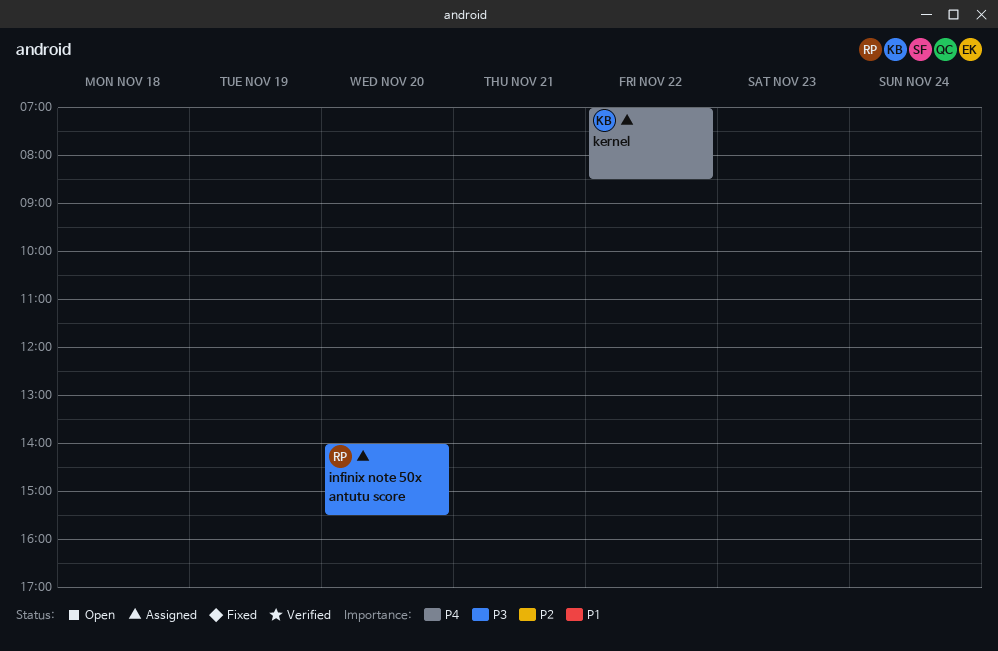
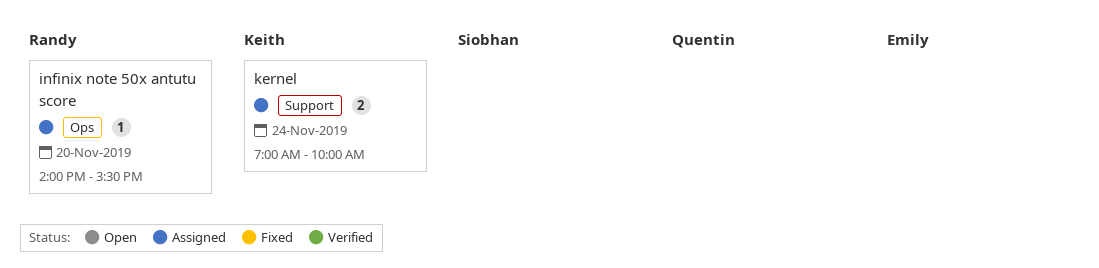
kernel, day: Nov 22 -> Nov 24
kernel, ends: 08:30 -> 10:00

